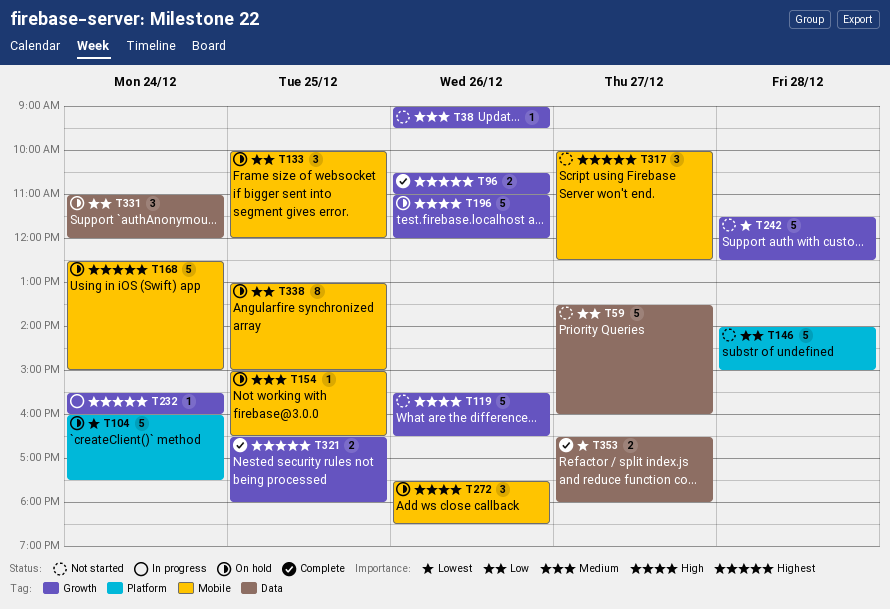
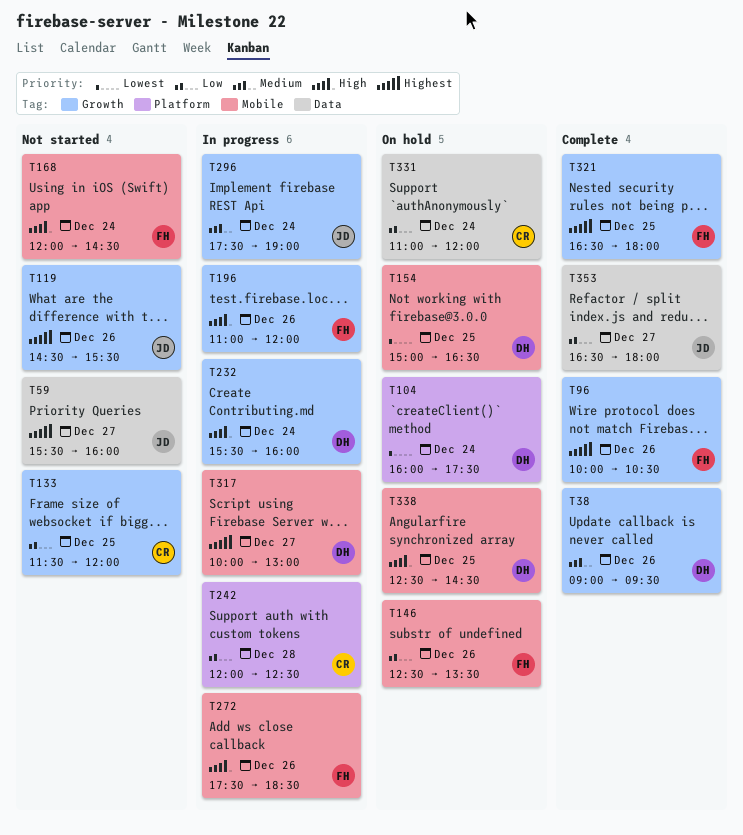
T38, status: Not started -> Complete
T59, priority: Low -> Highest
T59, begins: 13:30 -> 15:30
T96, begins: 10:30 -> 10:00
T96, ends: 11:00 -> 10:30
T119, priority: High -> Highest
T119, begins: 15:30 -> 14:30
T119, ends: 16:30 -> 15:30
T133, status: On hold -> Not started
T133, label: Mobile -> Growth
T133, begins: 10:00 -> 11:30
T146, status: Not started -> On hold
T146, label: Platform -> Mobile
T146, day: Dec 28 -> Dec 26
T146, begins: 14:00 -> 12:30
T146, ends: 15:00 -> 13:30
T154, priority: Medium -> Lowest
T168, status: On hold -> Not started
T168, priority: Highest -> High
T168, begins: 12:30 -> 12:00
T168, ends: 15:00 -> 14:30
T196, status: On hold -> In progress
T232, priority: Highest -> High
T242, status: Not started -> In progress
T242, priority: Lowest -> Low
T242, label: Growth -> Platform
T242, begins: 11:30 -> 12:00
T272, status: On hold -> In progress
T296: none -> present
T317, status: Not started -> In progress
T317, ends: 12:30 -> 13:00
T338, priority: Low -> High
T338, begins: 13:00 -> 12:30
T338, ends: 15:00 -> 14:30
T353, priority: Lowest -> Low

